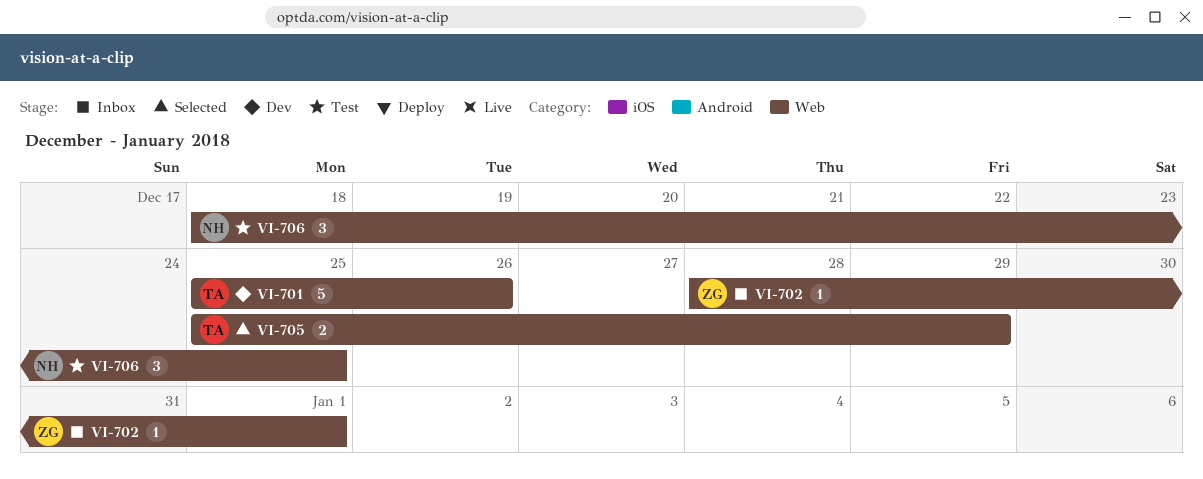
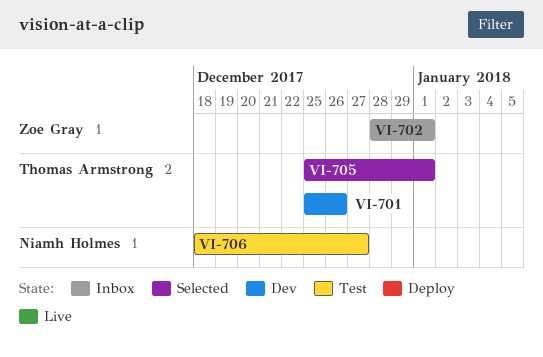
VI-705, due: Dec 29 -> Jan 1
VI-706, due: Dec 25 -> Dec 27

